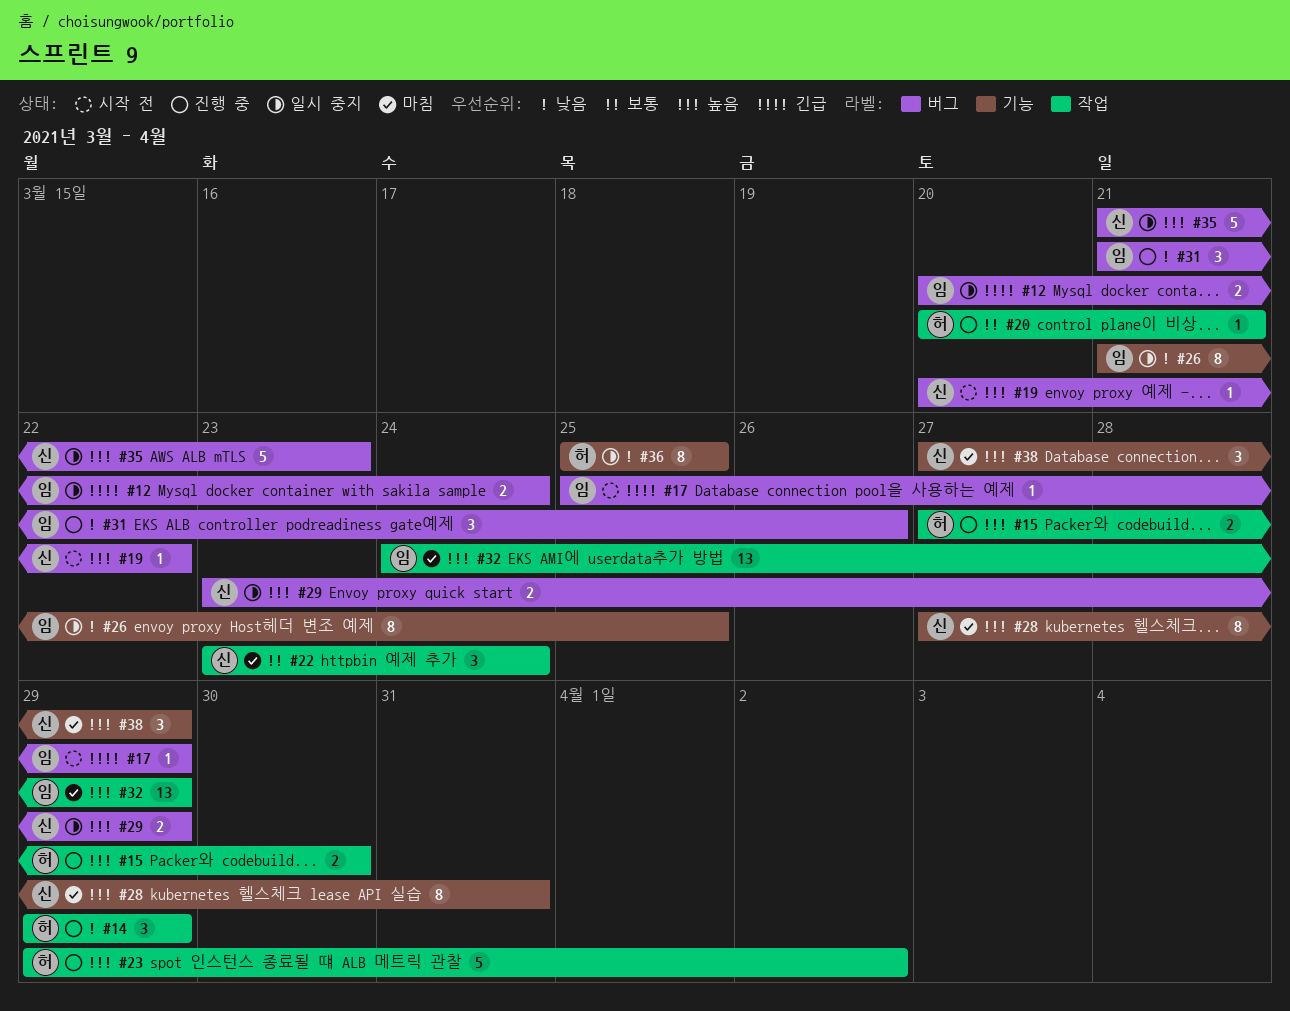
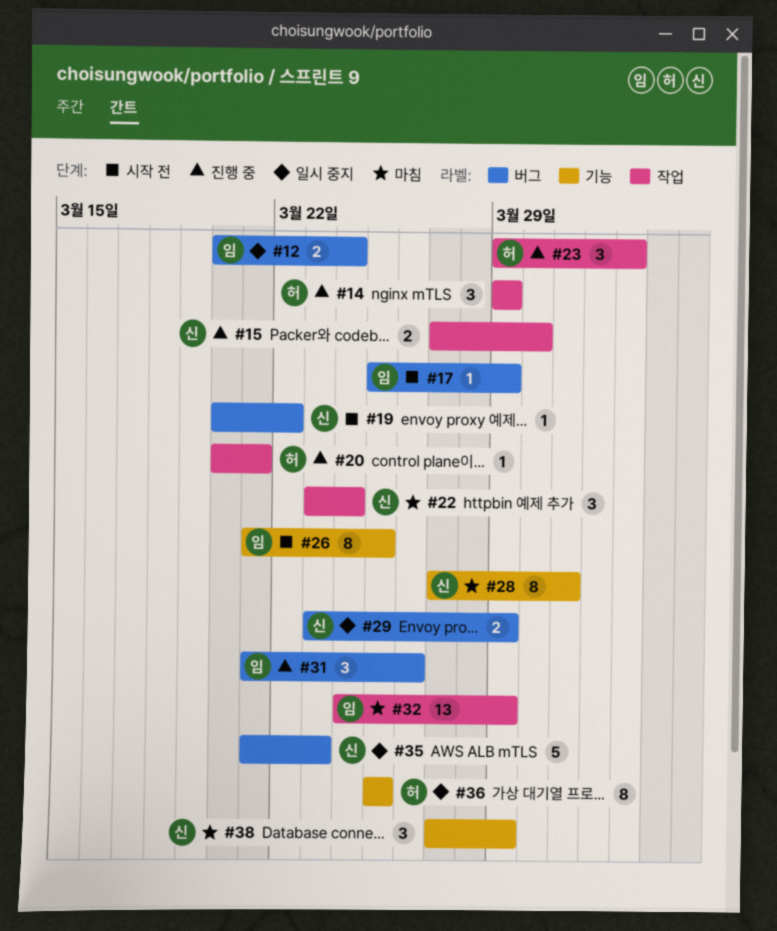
#15, owner: 허 -> 신
#23, estimate: 5 -> 3
#26, status: 일시 중지 -> 시작 전

